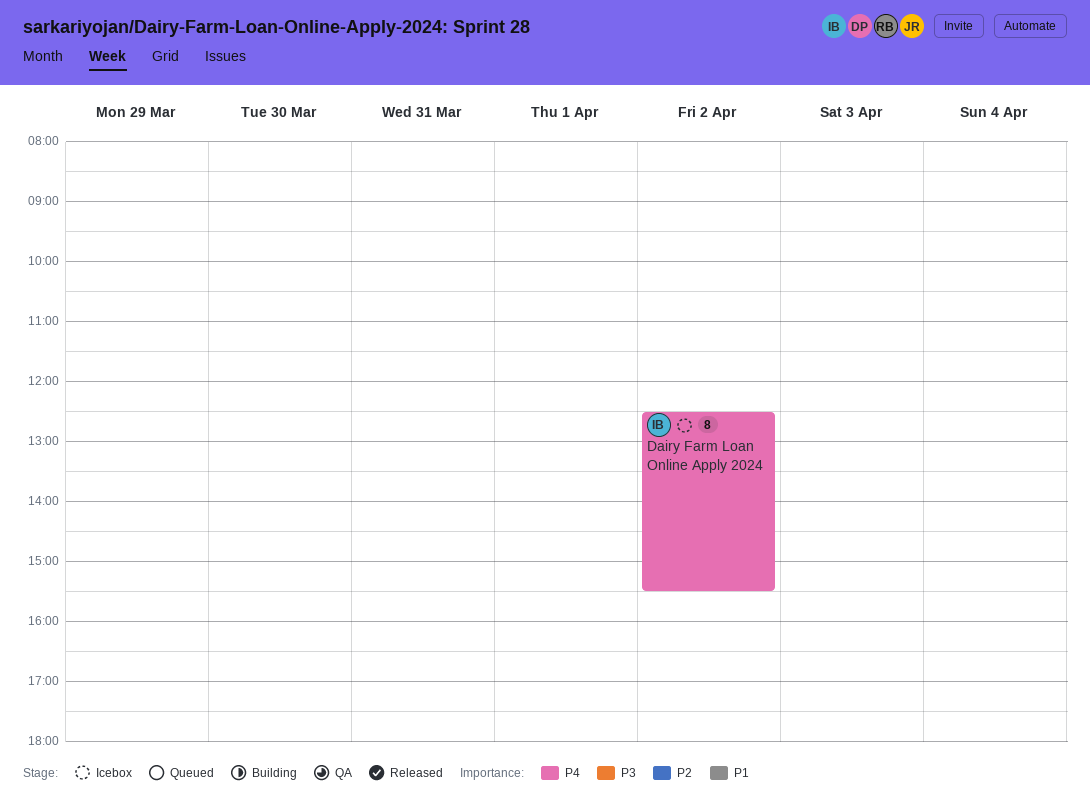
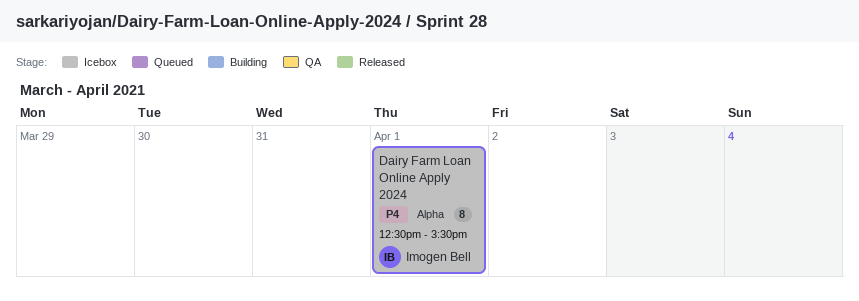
Dairy Farm Loan Online Apply 2024, day: Apr 2 -> Apr 1

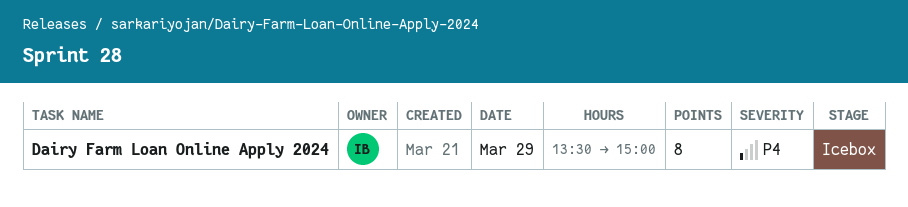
Dairy Farm Loan Online Apply 2024, day: Apr 1 -> Mar 29
Dairy Farm Loan Online Apply 2024, begins: 12:30 -> 13:30
Dairy Farm Loan Online Apply 2024, ends: 15:30 -> 15:00

